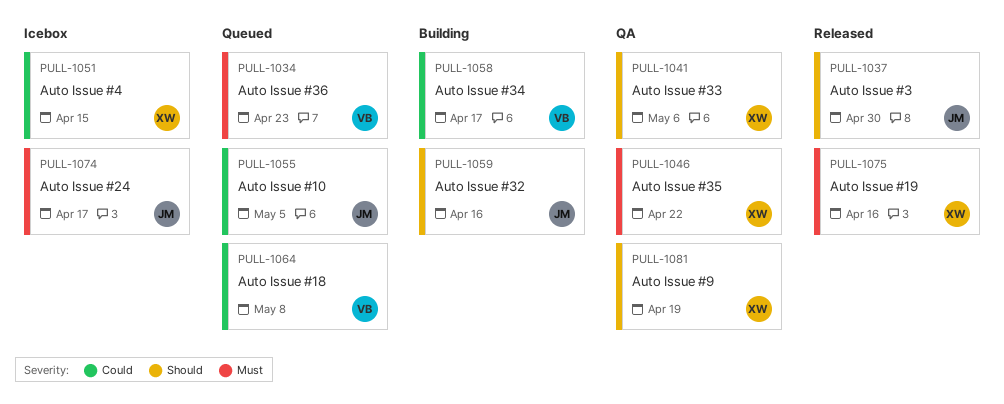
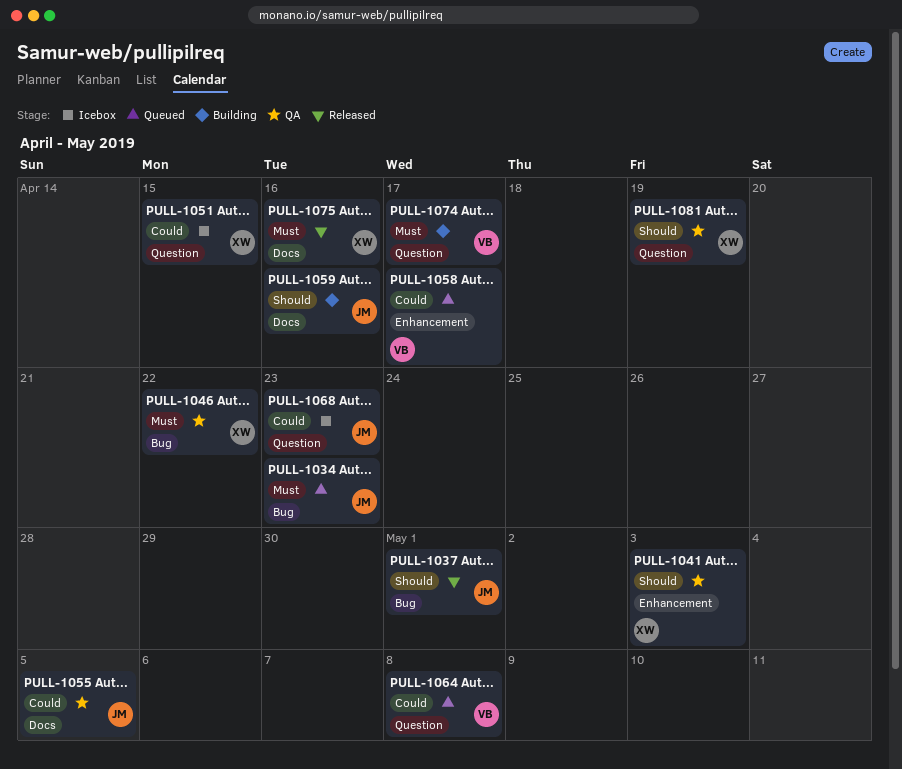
PULL-1034, owner: VB -> JM
PULL-1037, due: Apr 30 -> May 1
PULL-1041, due: May 6 -> May 3
PULL-1055, status: Queued -> QA
PULL-1058, status: Building -> Queued
PULL-1068: none -> present
PULL-1074, status: Icebox -> Building
PULL-1074, owner: JM -> VB

